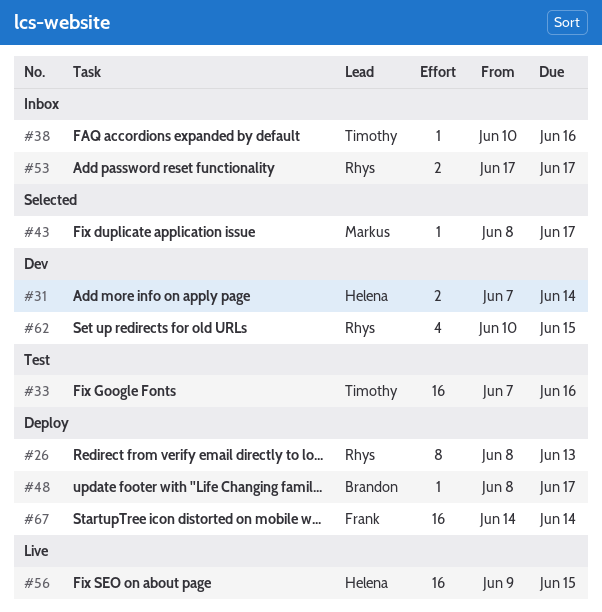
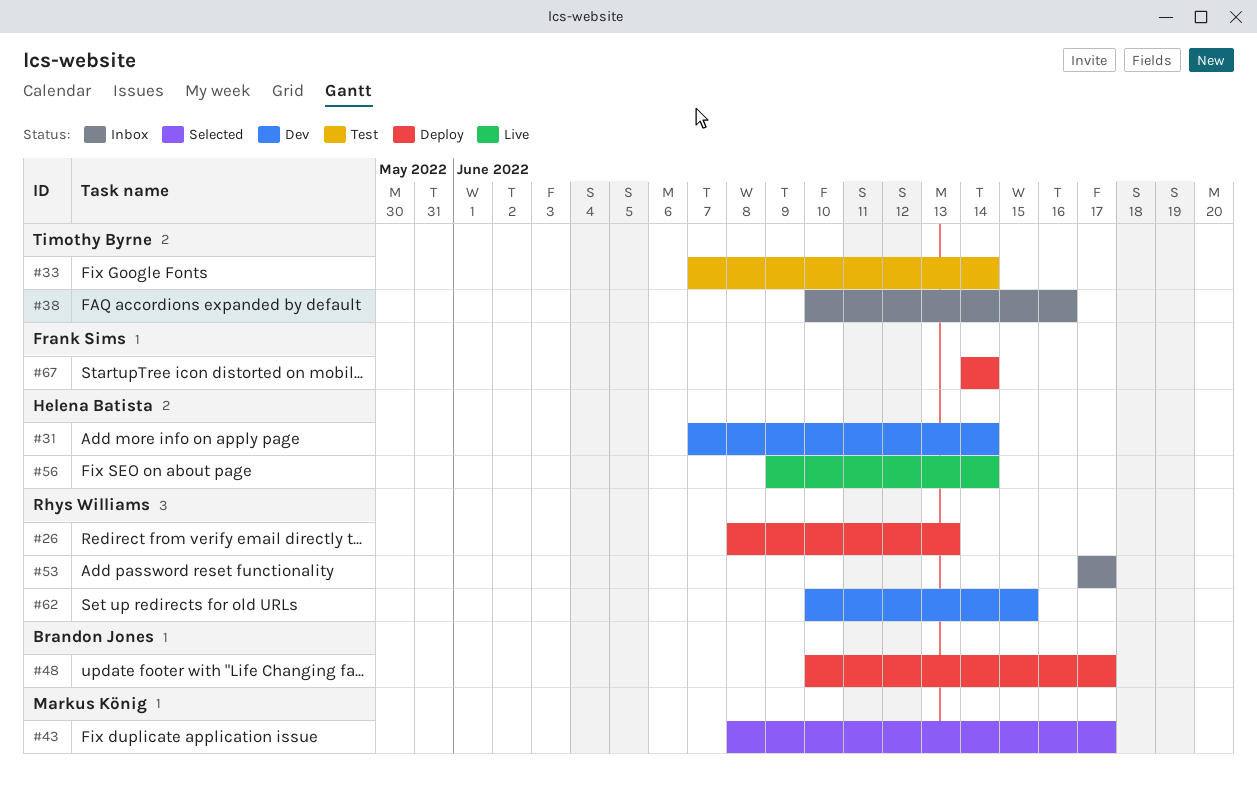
#33, due: Jun 16 -> Jun 14
#48, start: Jun 8 -> Jun 10
#56, due: Jun 15 -> Jun 14

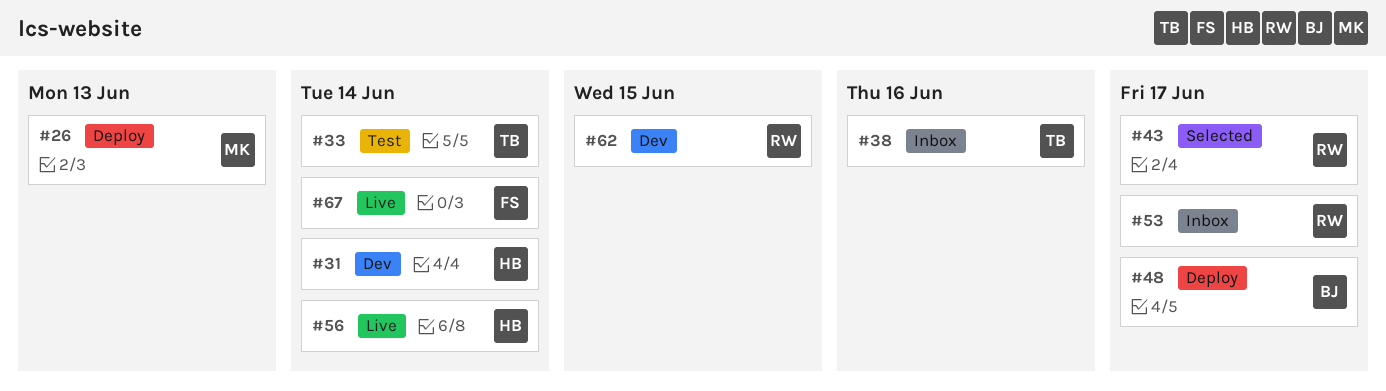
#26, owner: Rhys Williams -> Markus König
#43, owner: Markus König -> Rhys Williams
#67, status: Deploy -> Live

